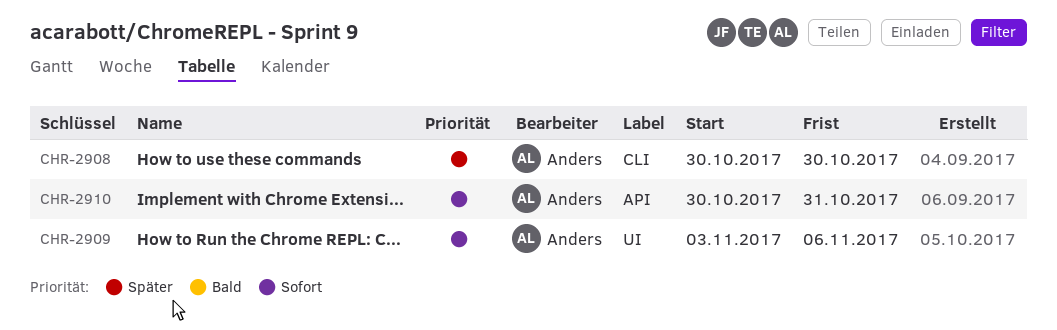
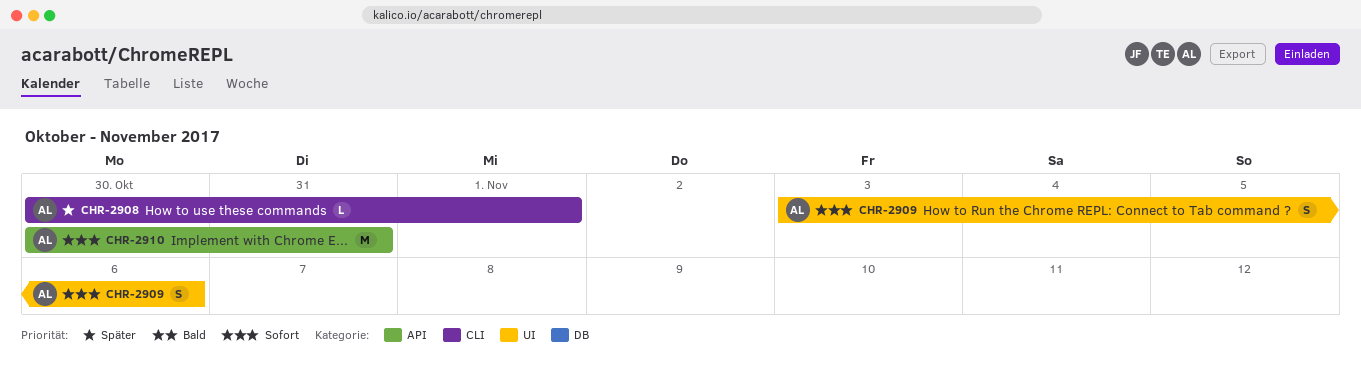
CHR-2908, due: Oct 30 -> Nov 1

